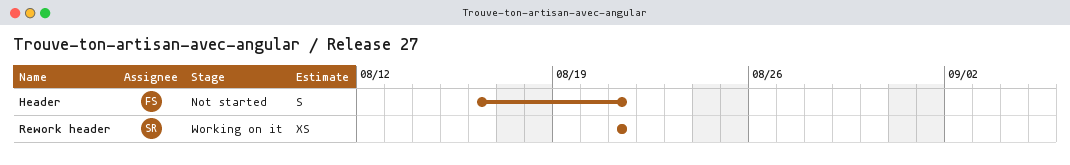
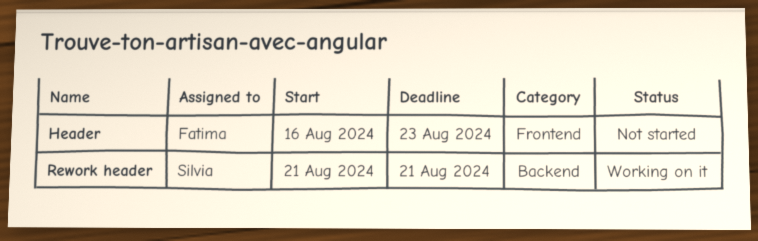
Header, due: Aug 21 -> Aug 23

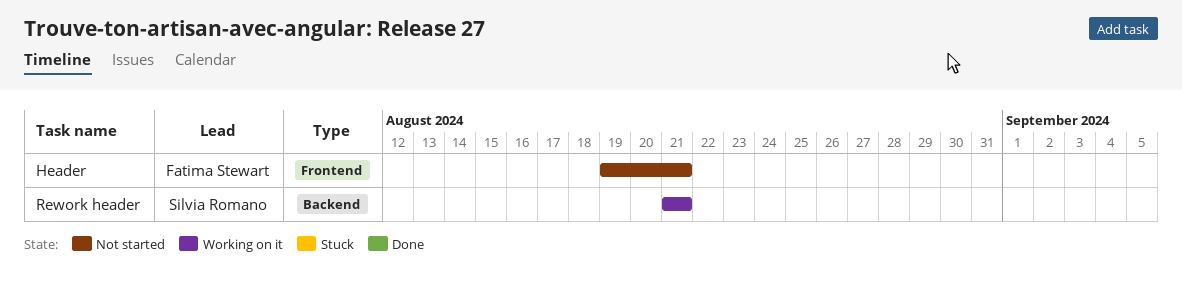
Header, start: Aug 16 -> Aug 19
Header, due: Aug 23 -> Aug 21

